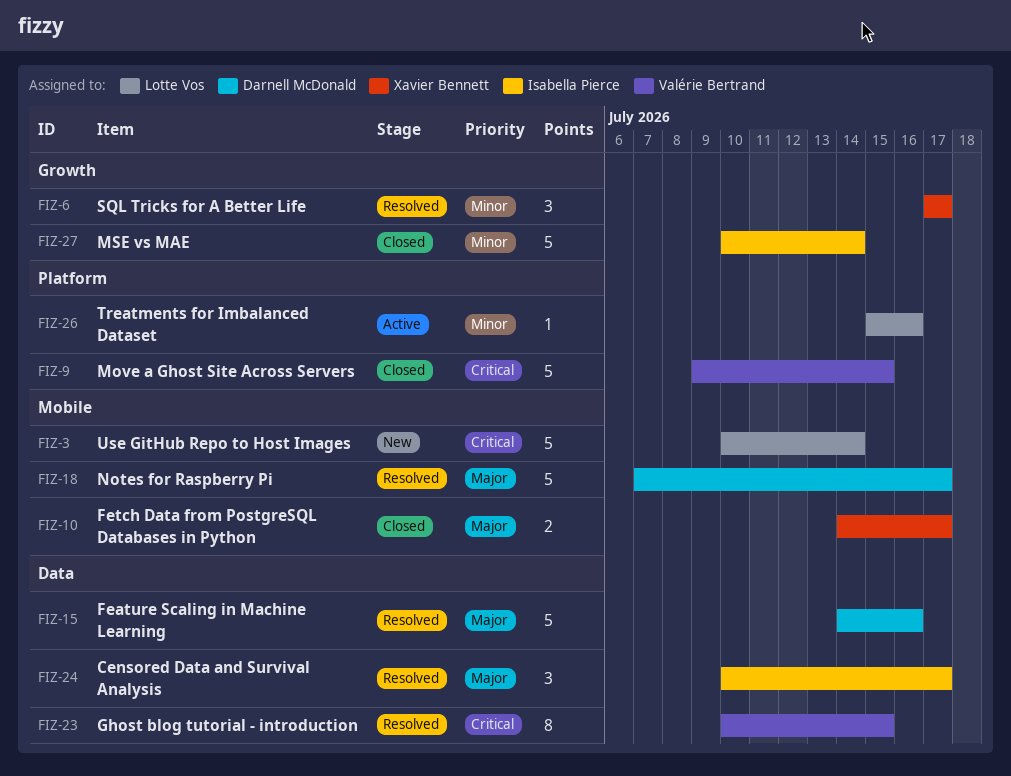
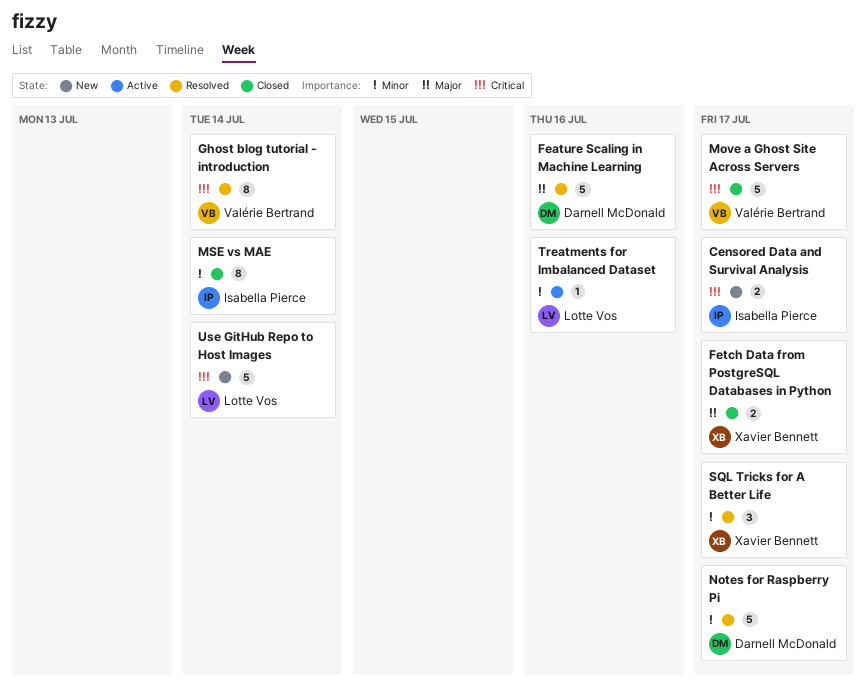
Censored Data and Survival Analysis, status: Resolved -> New
Censored Data and Survival Analysis, priority: Major -> Critical
Censored Data and Survival Analysis, estimate: 3 -> 2
Ghost blog tutorial - introduction, due: Jul 15 -> Jul 14
Move a Ghost Site Across Servers, due: Jul 15 -> Jul 17
MSE vs MAE, estimate: 5 -> 8
Notes for Raspberry Pi, priority: Major -> Minor

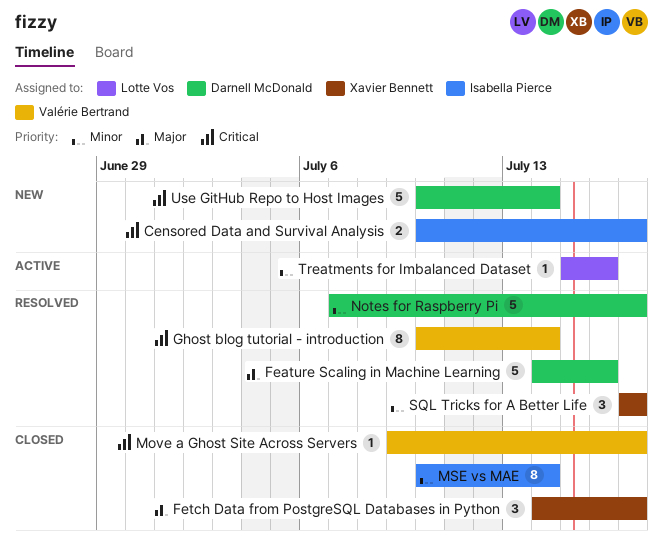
Fetch Data from PostgreSQL Databases in Python, estimate: 2 -> 3
Move a Ghost Site Across Servers, estimate: 5 -> 1
Use GitHub Repo to Host Images, owner: Lotte Vos -> Darnell McDonald

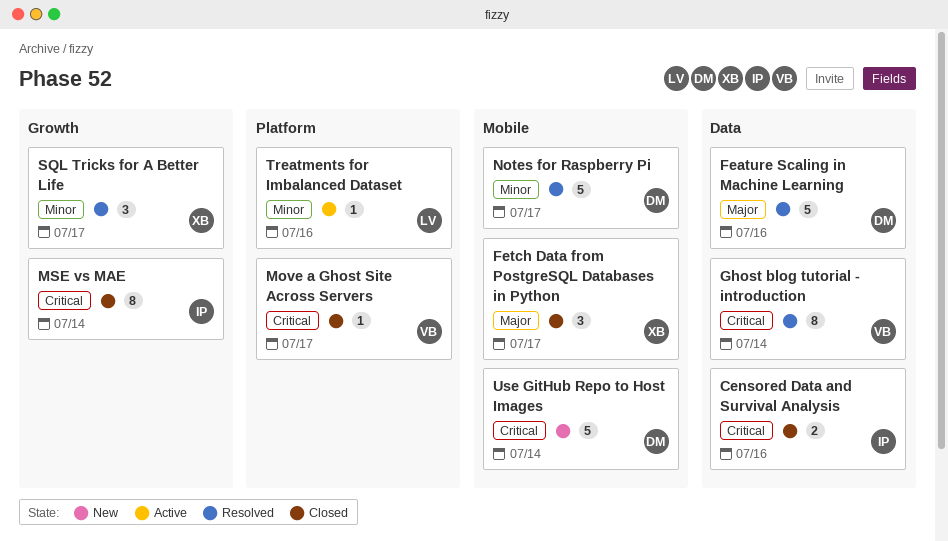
Censored Data and Survival Analysis, status: New -> Closed
Censored Data and Survival Analysis, due: Jul 17 -> Jul 16
MSE vs MAE, priority: Minor -> Critical

